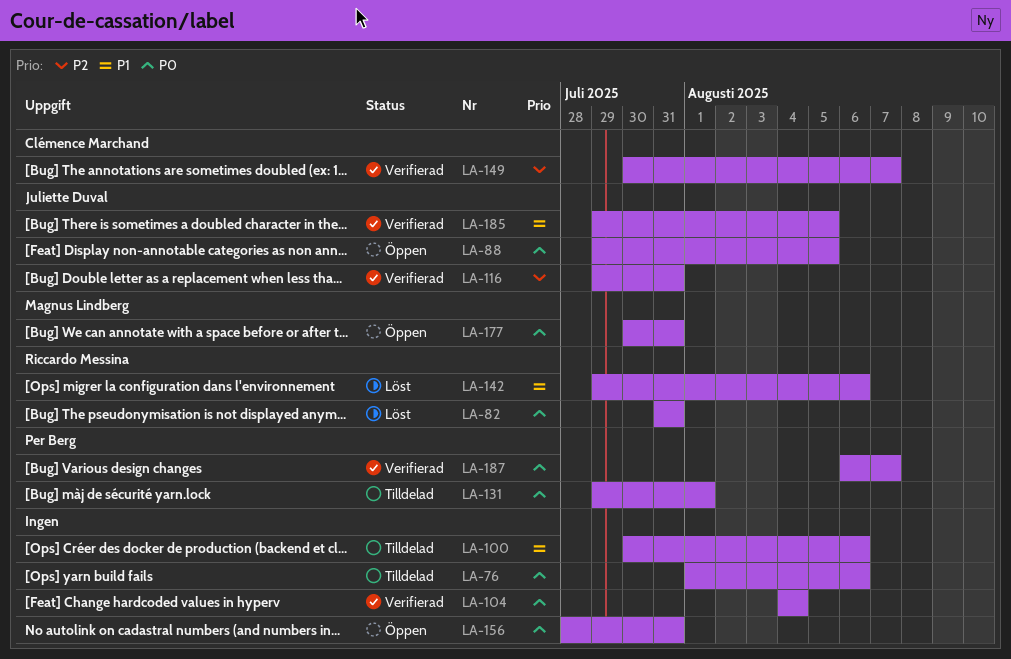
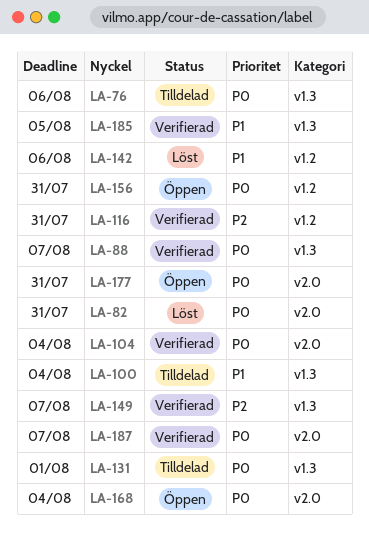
LA-88, status: Öppen -> Verifierad
LA-88, due: Aug 5 -> Aug 7
LA-100, due: Aug 6 -> Aug 4
LA-168: none -> present

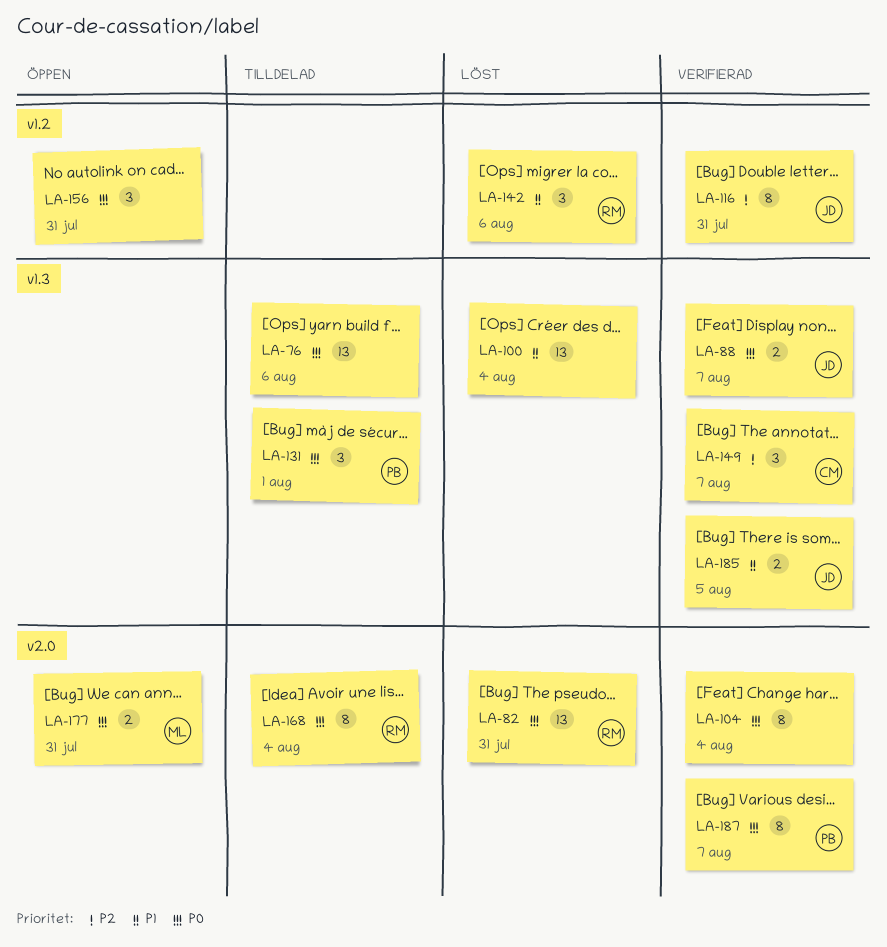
LA-100, status: Tilldelad -> Löst
LA-168, status: Öppen -> Tilldelad

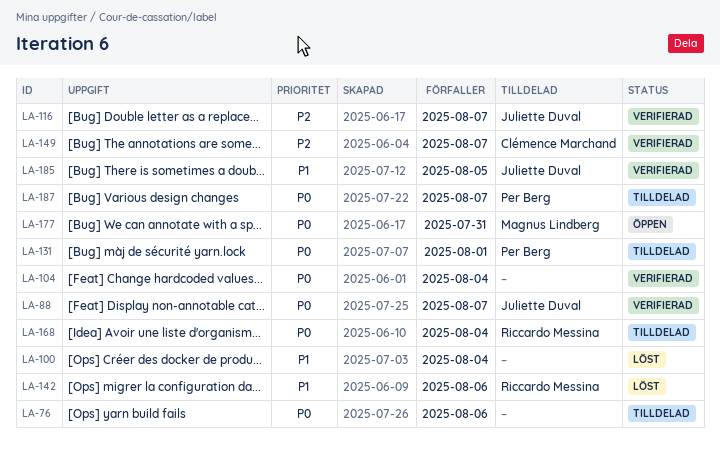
LA-82: present -> none
LA-116, due: Jul 31 -> Aug 7
LA-156: present -> none
LA-187, status: Verifierad -> Tilldelad

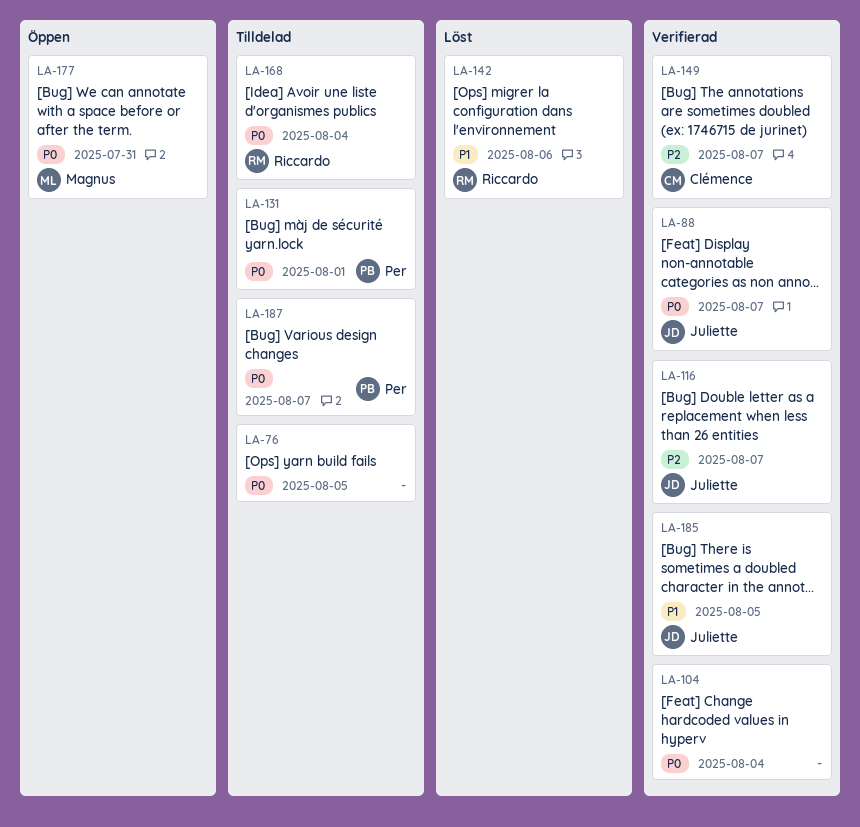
LA-76, due: Aug 6 -> Aug 5
LA-100: present -> none

